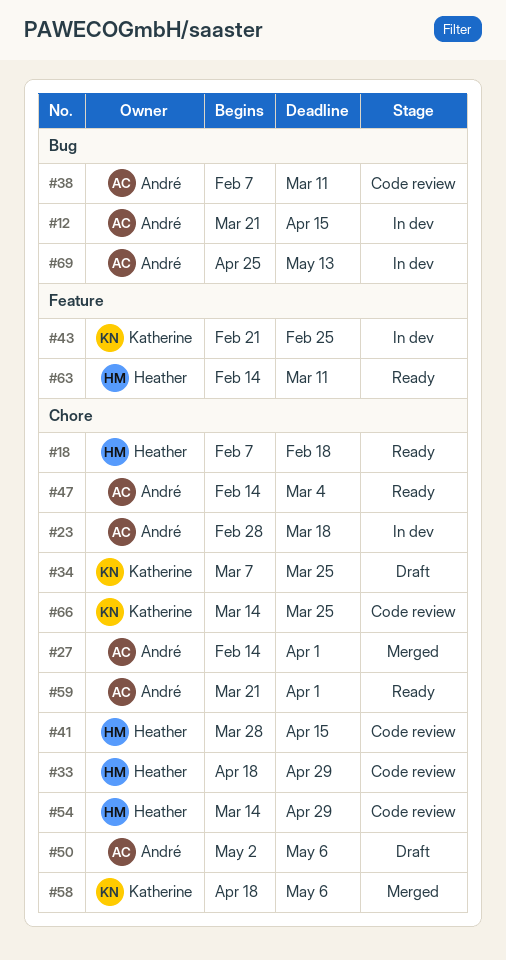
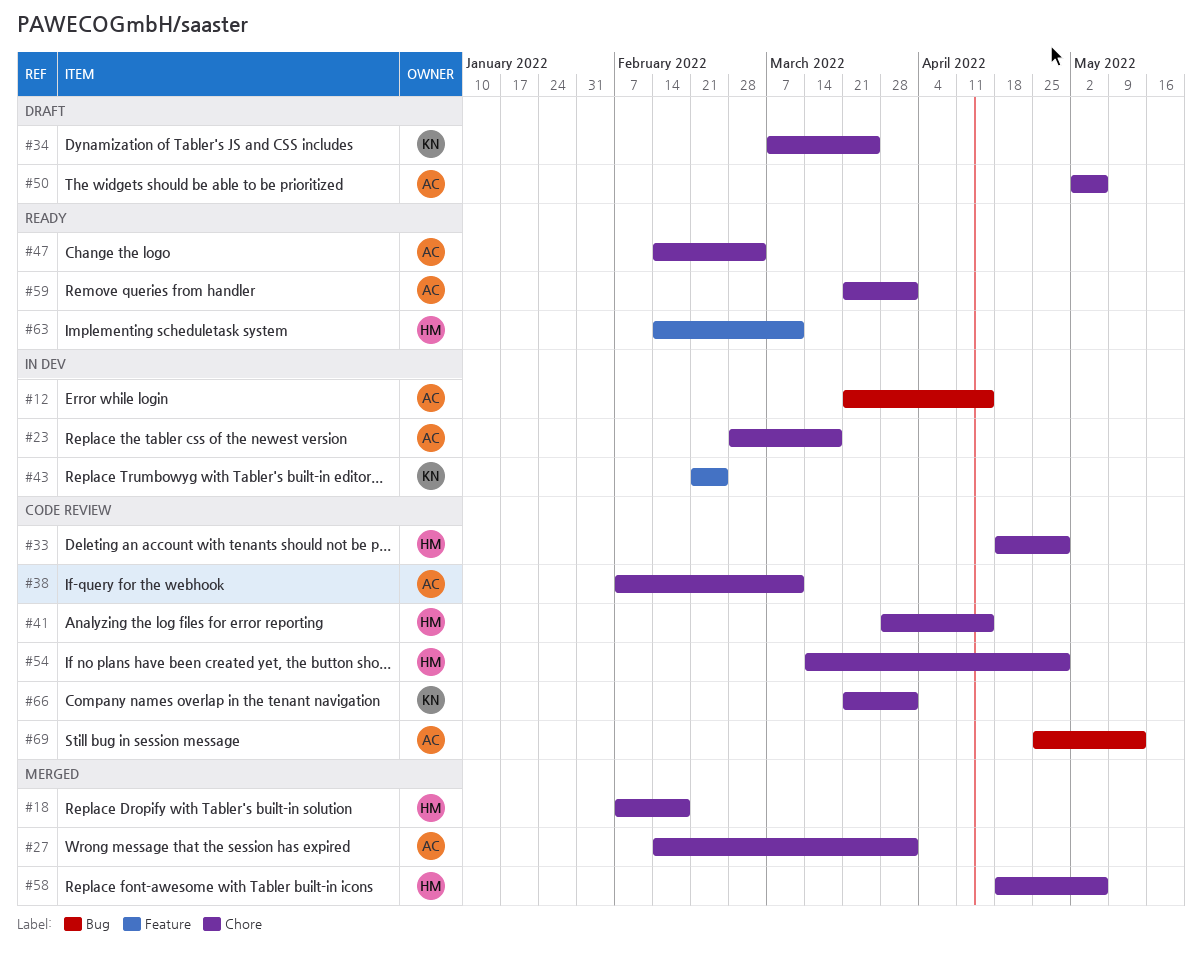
#18, status: Ready -> Merged
#38, label: Bug -> Chore
#58, owner: Katherine -> Heather
#66, start: Mar 14 -> Mar 21
#66, due: Mar 25 -> Apr 1
#69, status: In dev -> Code review

